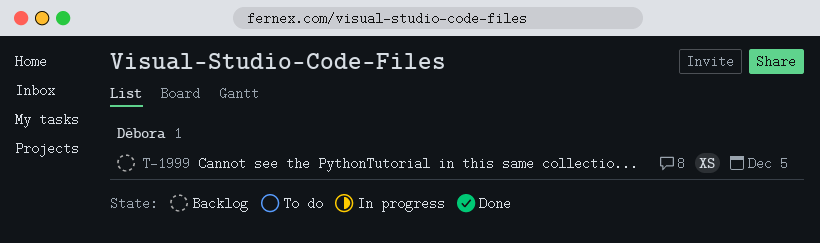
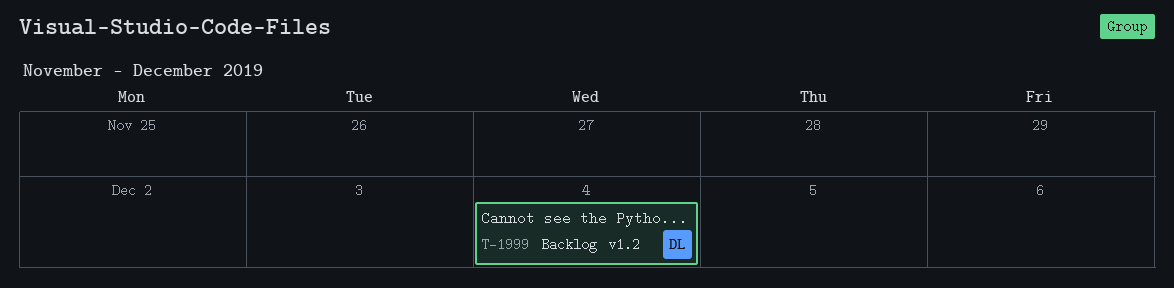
T-1999, due: Dec 5 -> Dec 4

